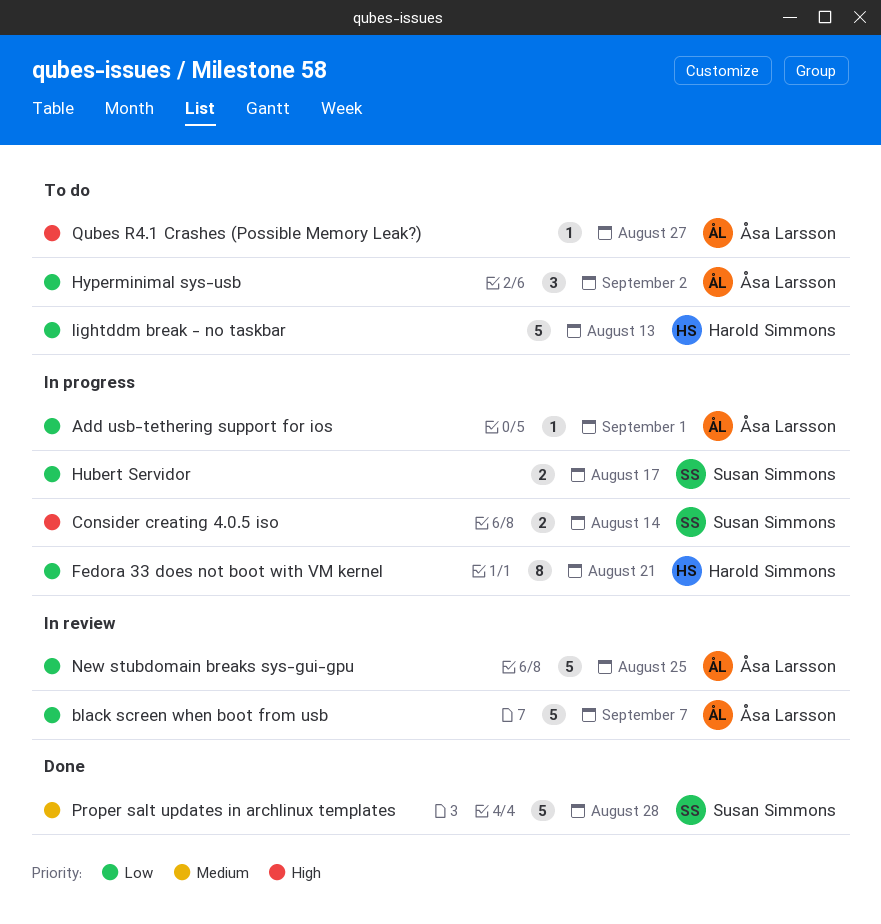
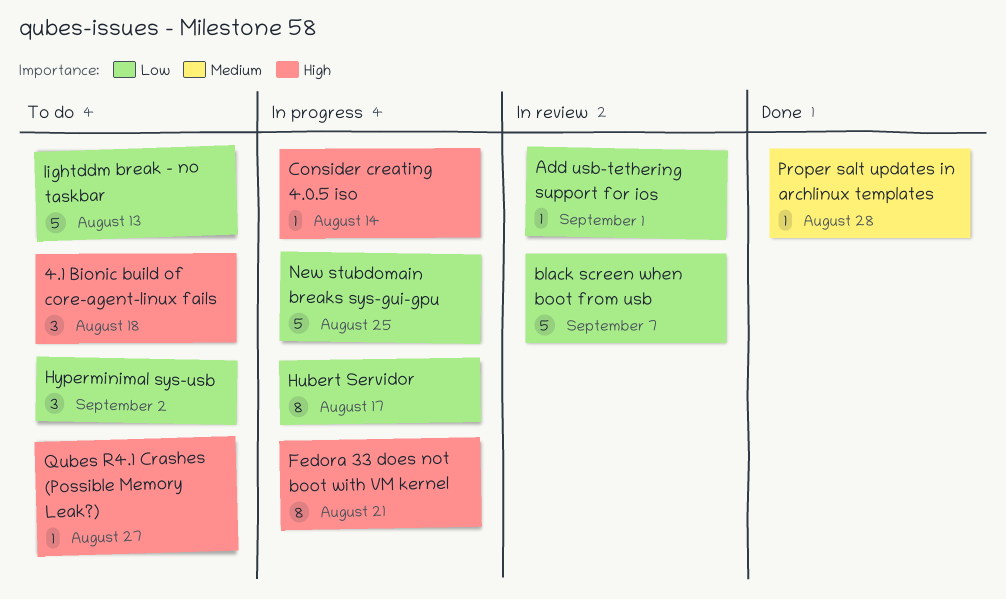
4.1 Bionic build of core-agent-linux fails: none -> present
Add usb-tethering support for ios, status: In progress -> In review
Consider creating 4.0.5 iso, estimate: 2 -> 1
Fedora 33 does not boot with VM kernel, priority: Low -> High
Hubert Servidor, estimate: 2 -> 8
New stubdomain breaks sys-gui-gpu, status: In review -> In progress
Proper salt updates in archlinux templates, estimate: 5 -> 1

